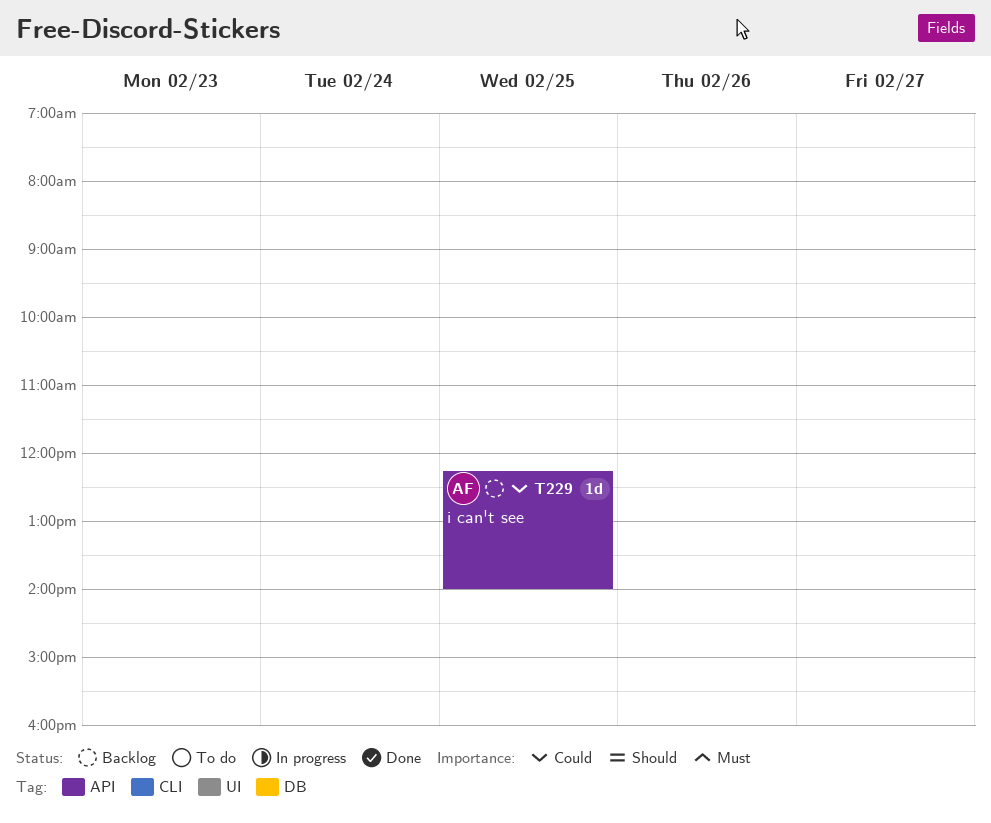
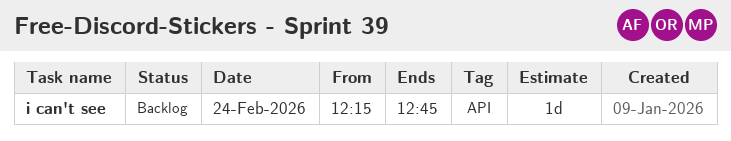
i can't see, day: Feb 25 -> Feb 24
i can't see, ends: 14:00 -> 12:45

